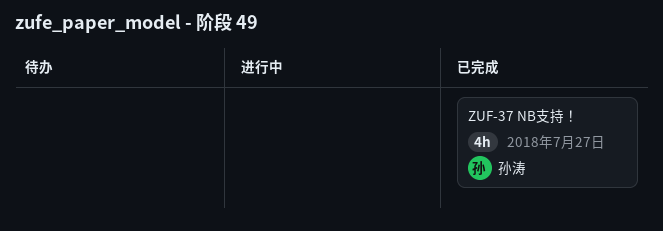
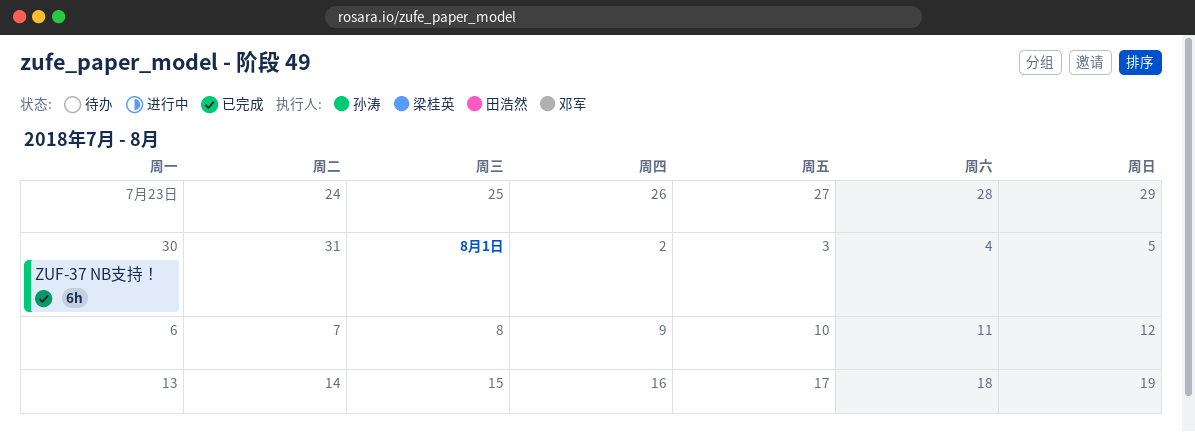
ZUF-37, estimate: 4h -> 6h
ZUF-37, due: Jul 27 -> Jul 30

